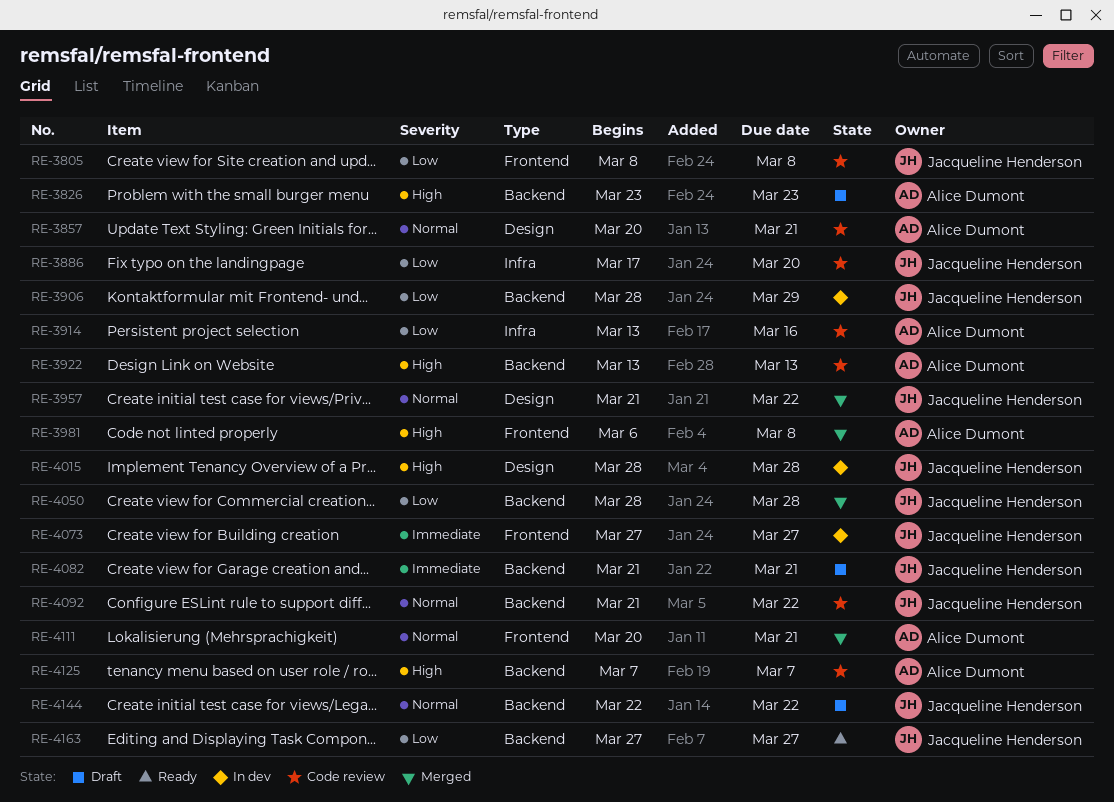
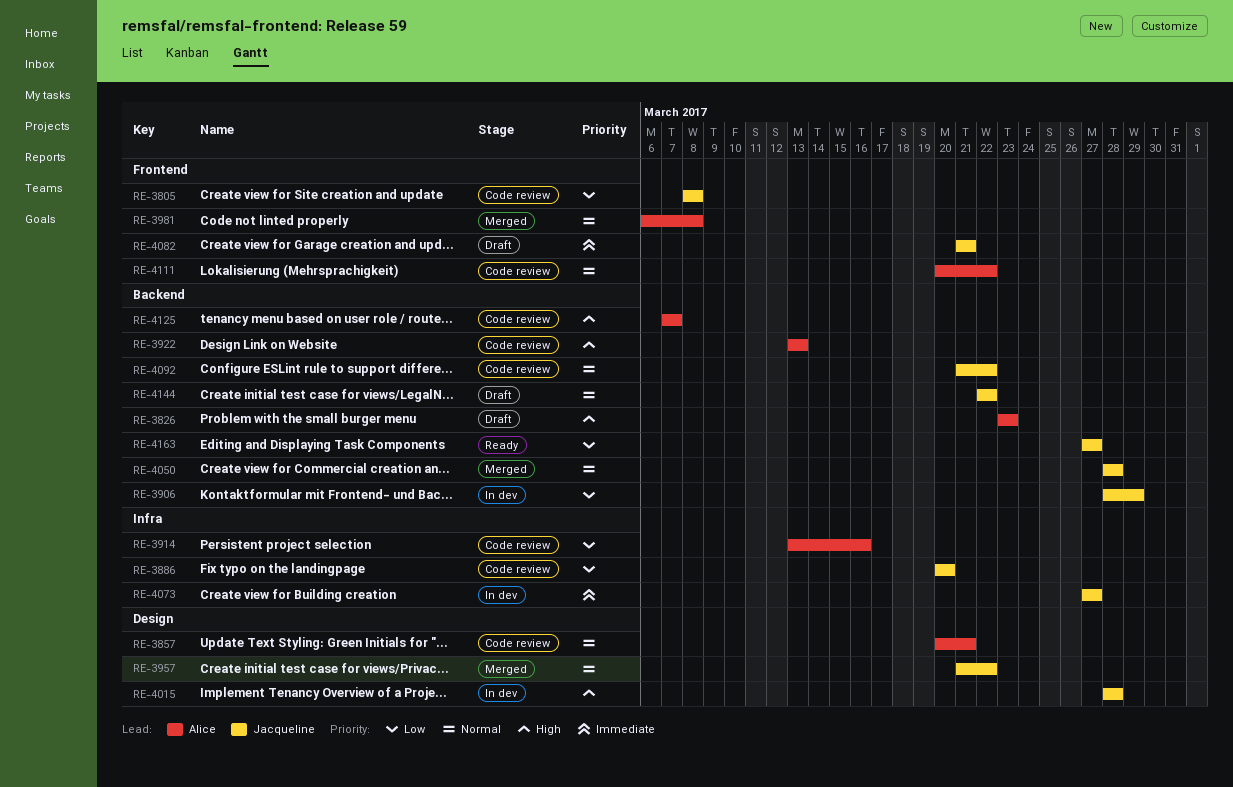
RE-3886, start: Mar 17 -> Mar 20
RE-3981, priority: High -> Normal
RE-4050, priority: Low -> Normal
RE-4073, label: Frontend -> Infra
RE-4082, label: Backend -> Frontend
RE-4111, status: Merged -> Code review
RE-4111, due: Mar 21 -> Mar 22

